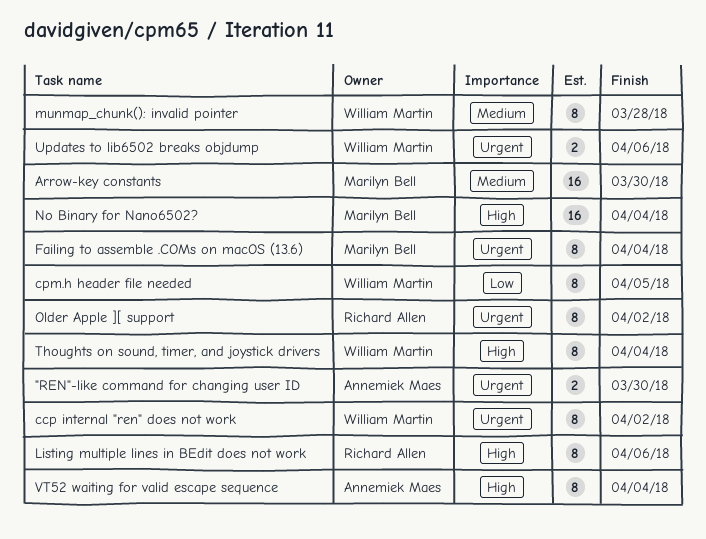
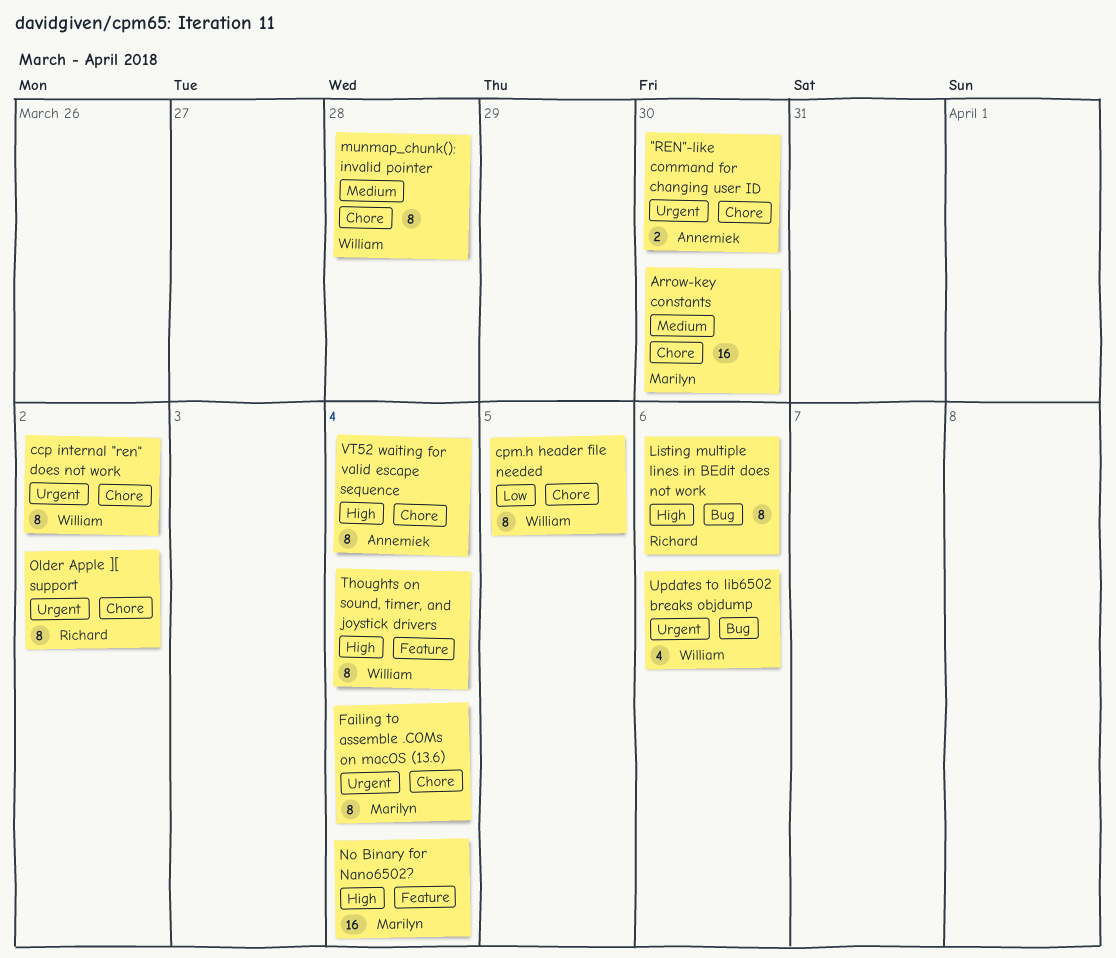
Updates to lib6502 breaks objdump, estimate: 2 -> 4

